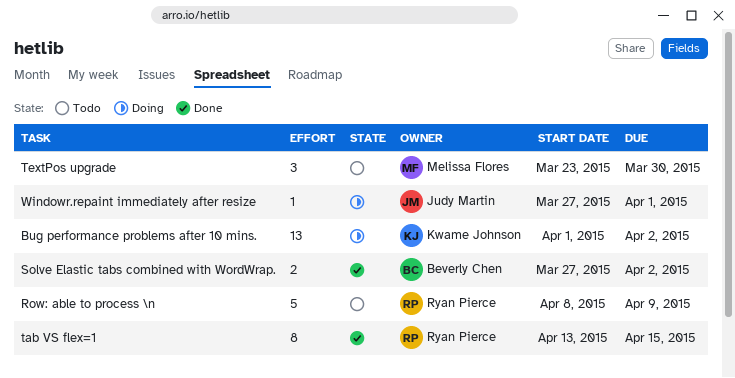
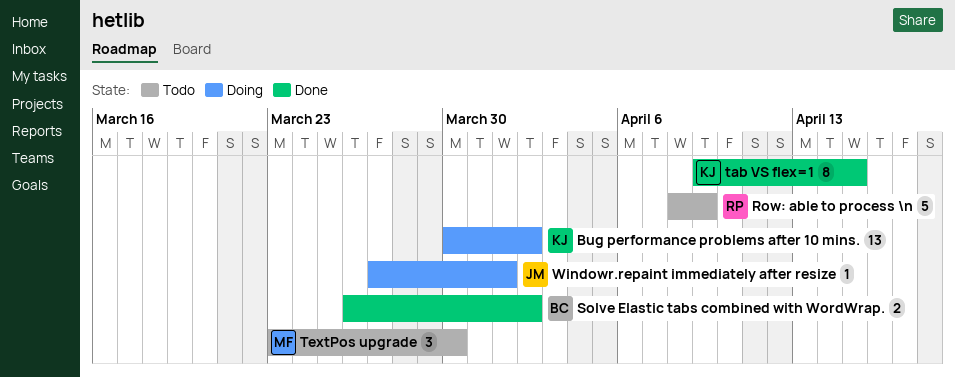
Bug performance problems after 10 mins., start: Apr 1 -> Mar 30
Solve Elastic tabs combined with WordWrap., start: Mar 27 -> Mar 26
tab VS flex=1, owner: Ryan Pierce -> Kwame Johnson
tab VS flex=1, start: Apr 13 -> Apr 9

